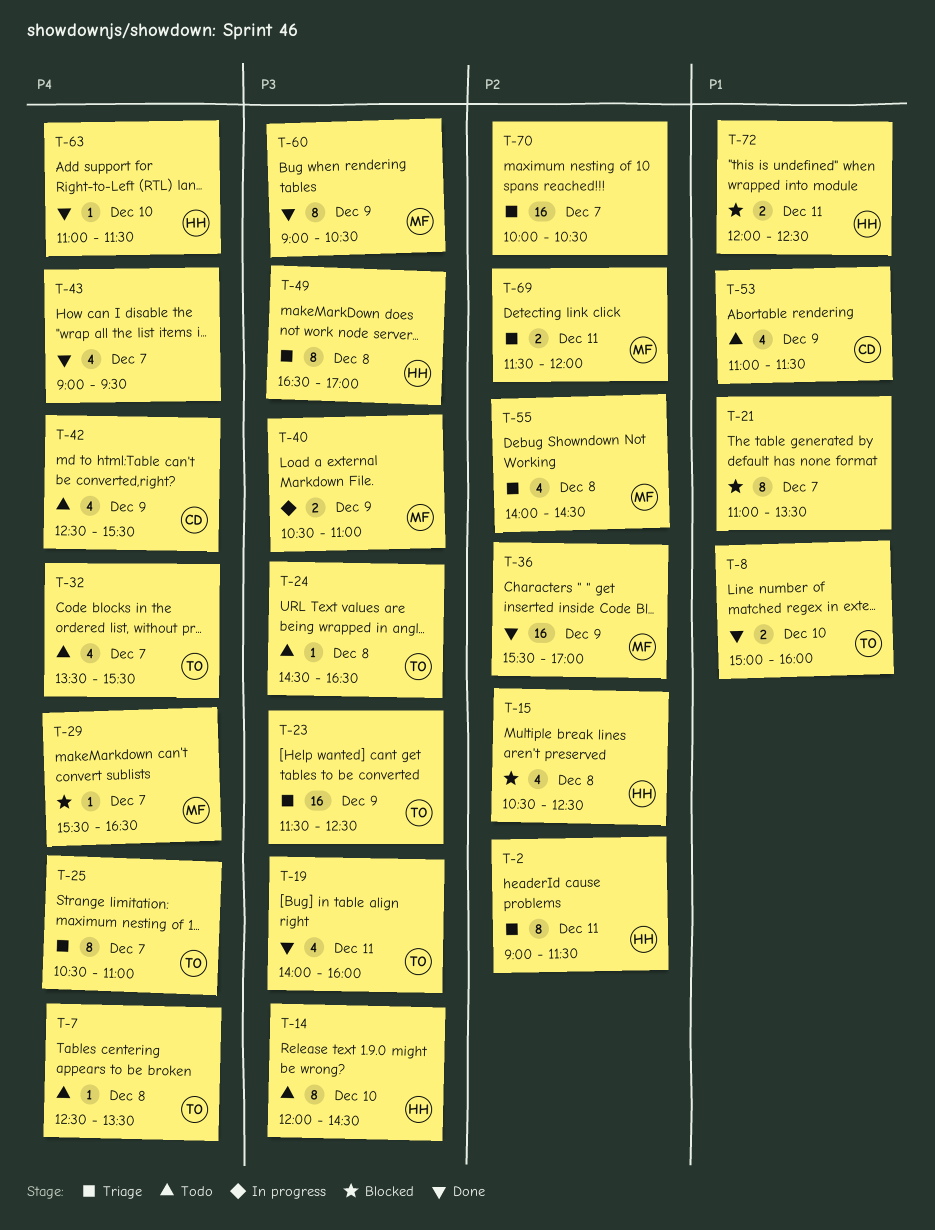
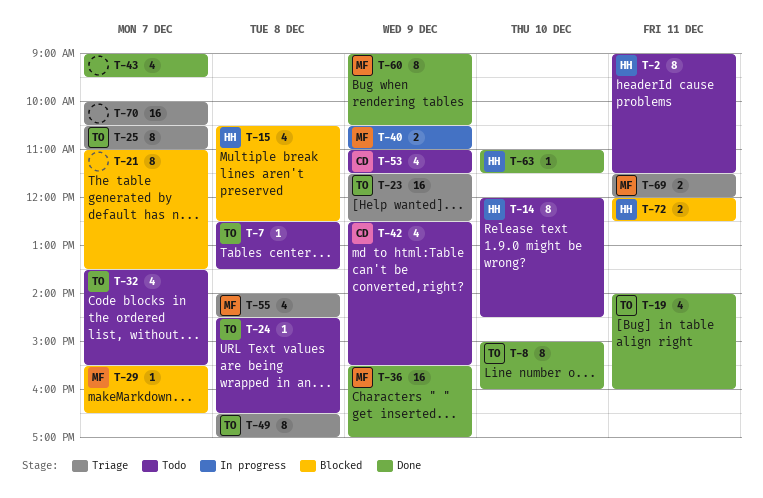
T-2, status: Triage -> Todo
T-8, estimate: 2 -> 8
T-49, owner: HH -> TO

